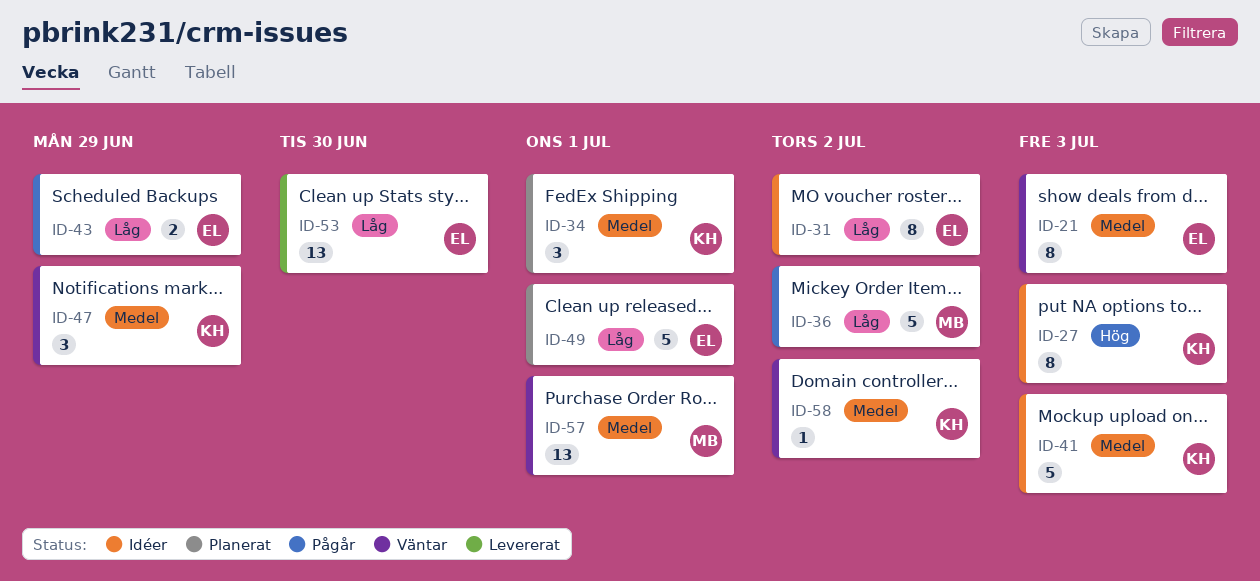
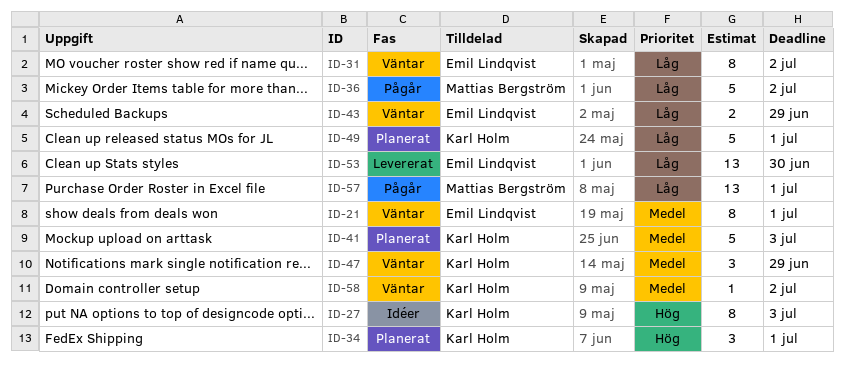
ID-21, due: Jul 3 -> Jul 1
ID-31, status: Idéer -> Väntar
ID-34, priority: Medel -> Hög
ID-41, status: Idéer -> Planerat
ID-43, status: Pågår -> Väntar
ID-49, owner: Emil Lindqvist -> Karl Holm
ID-57, status: Väntar -> Pågår
ID-57, priority: Medel -> Låg

